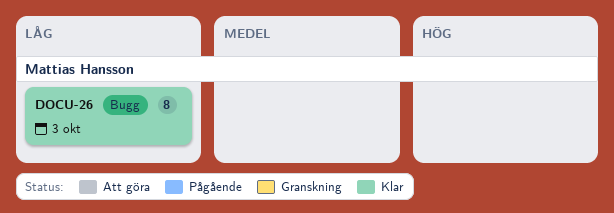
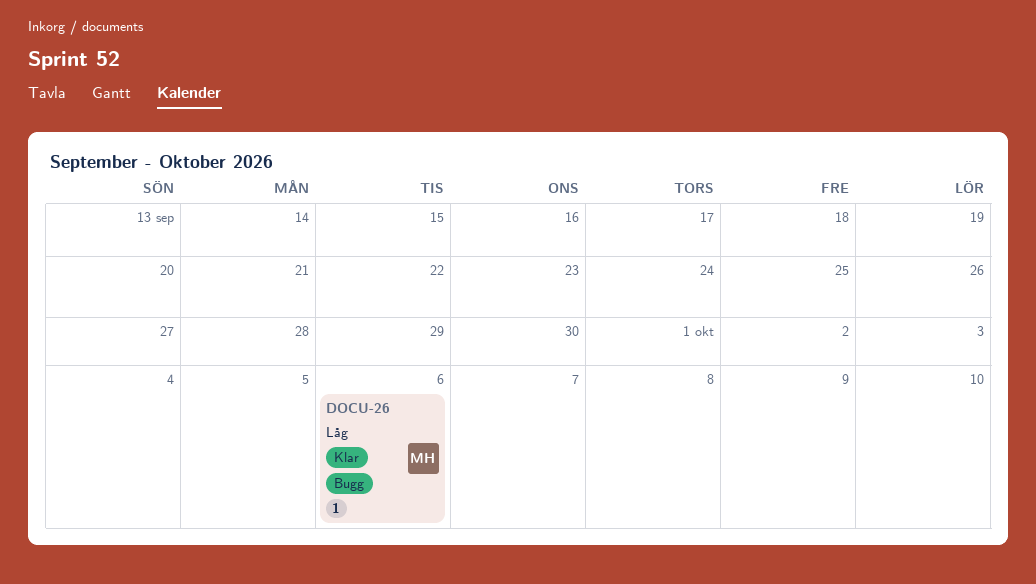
DOCU-26, estimate: 8 -> 1
DOCU-26, due: Oct 3 -> Oct 6

